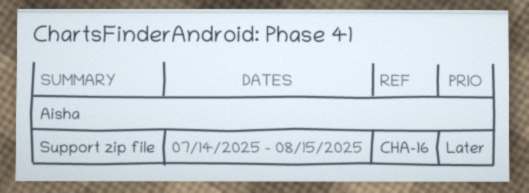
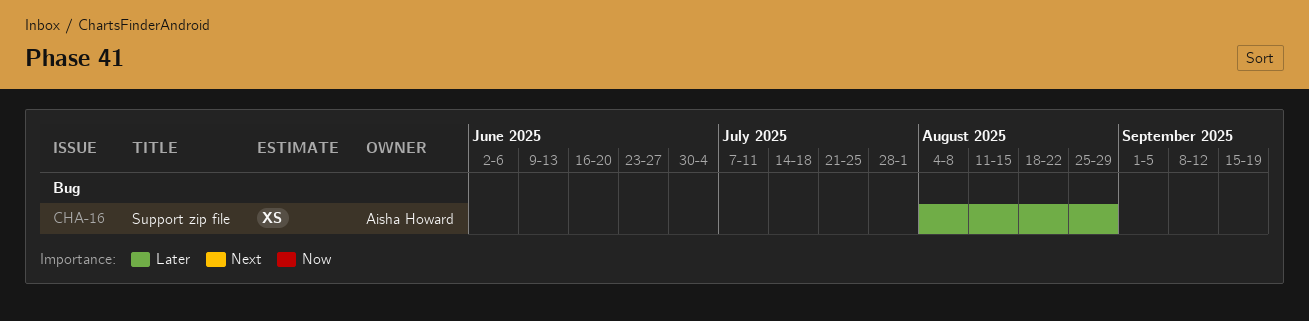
CHA-16, start: Jul 14 -> Aug 4
CHA-16, due: Aug 15 -> Aug 29

